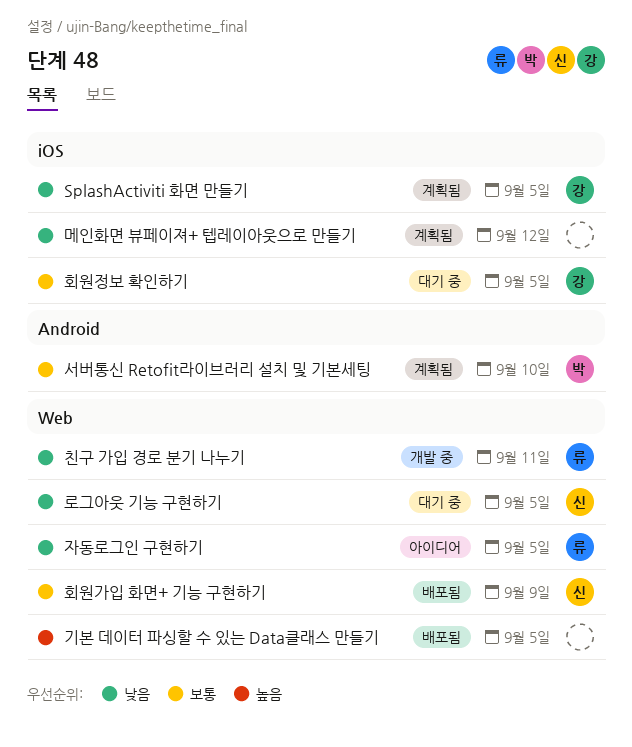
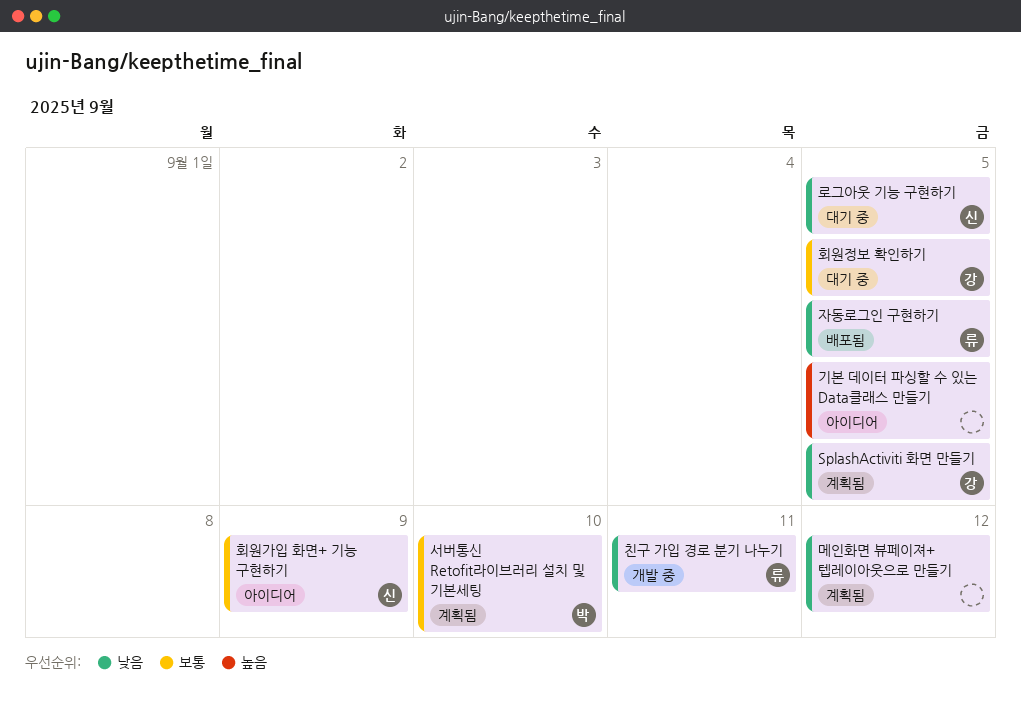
기본 데이터 파싱할 수 있는 Data클래스 만들기, status: 배포됨 -> 아이디어
자동로그인 구현하기, status: 아이디어 -> 배포됨
회원가입 화면+ 기능 구현하기, status: 배포됨 -> 아이디어

